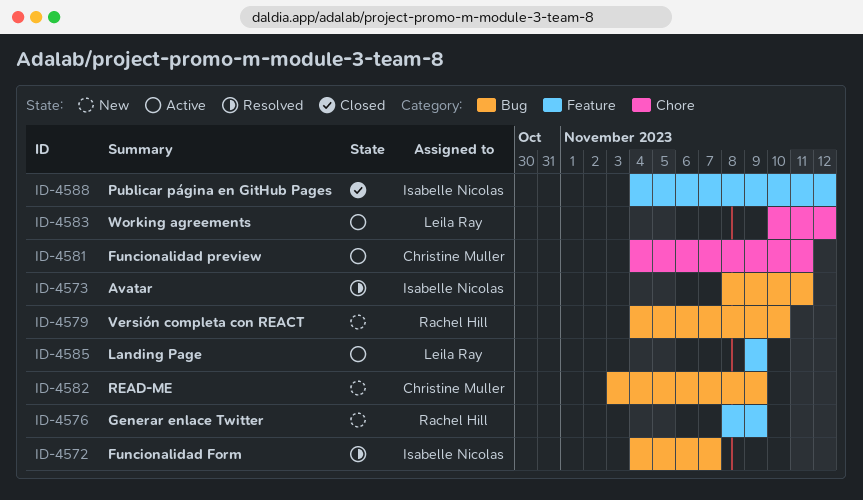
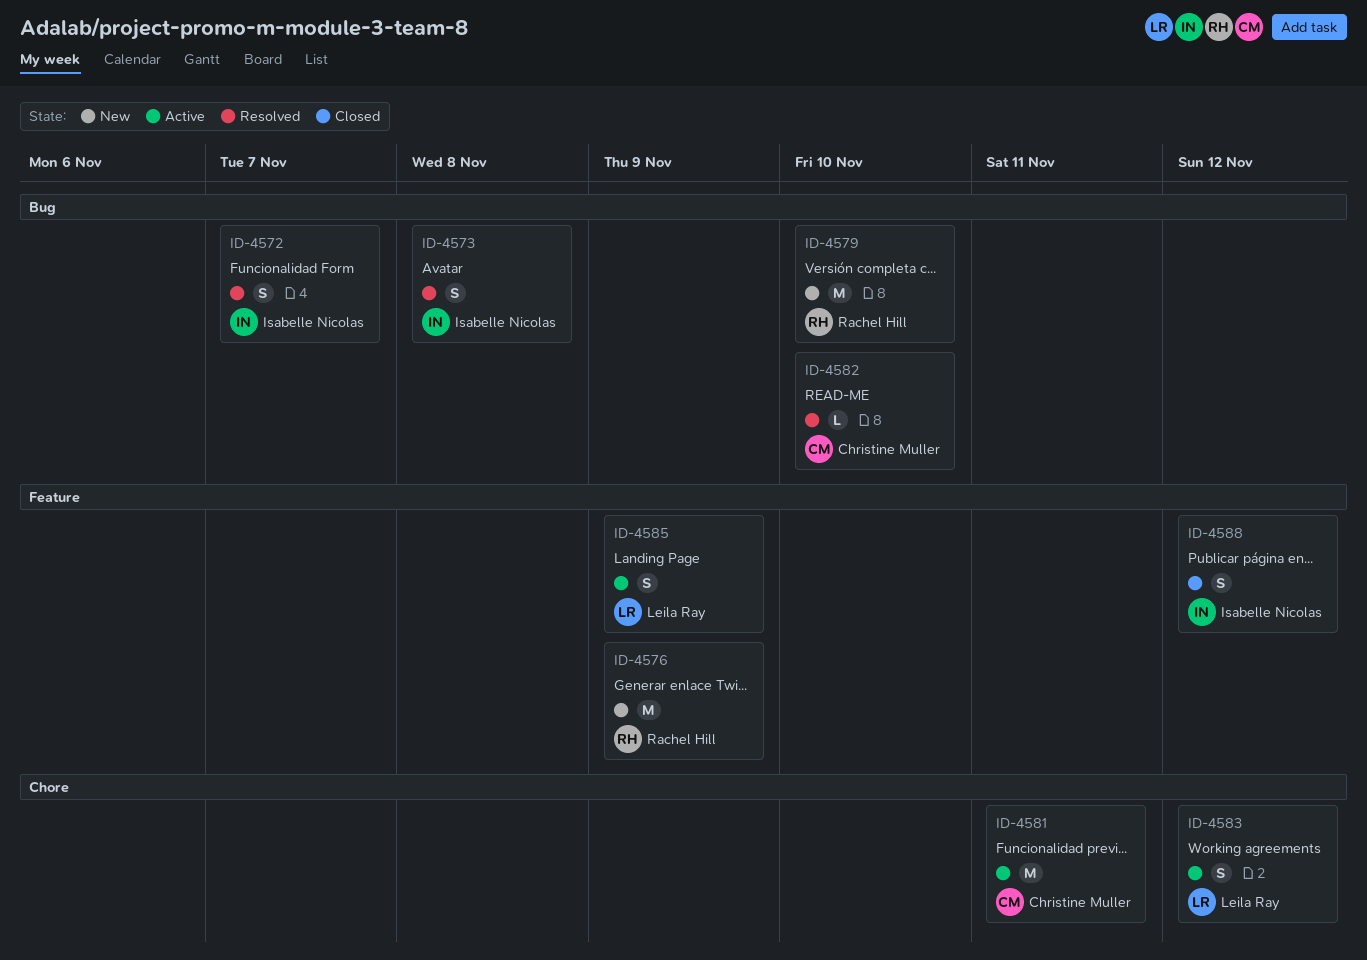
ID-4573, due: Nov 11 -> Nov 8
ID-4582, status: New -> Resolved
ID-4582, due: Nov 9 -> Nov 10

